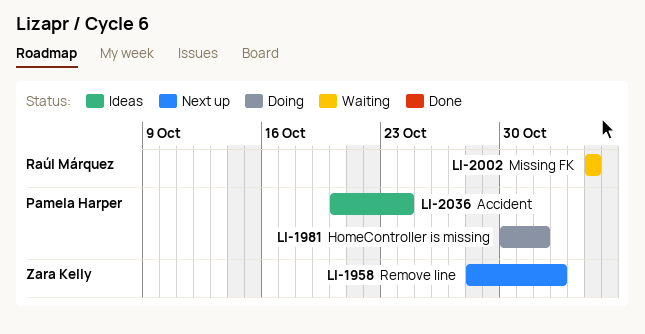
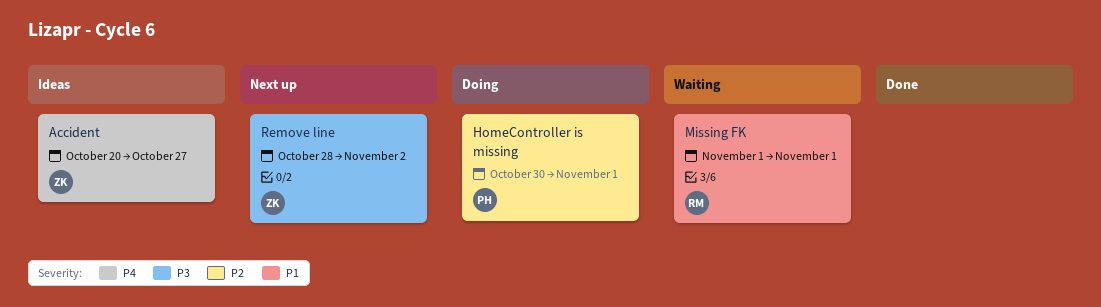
Accident, owner: Pamela Harper -> Zara Kelly
Accident, due: Oct 24 -> Oct 27
Missing FK, start: Nov 4 -> Nov 1
Missing FK, due: Nov 4 -> Nov 1

